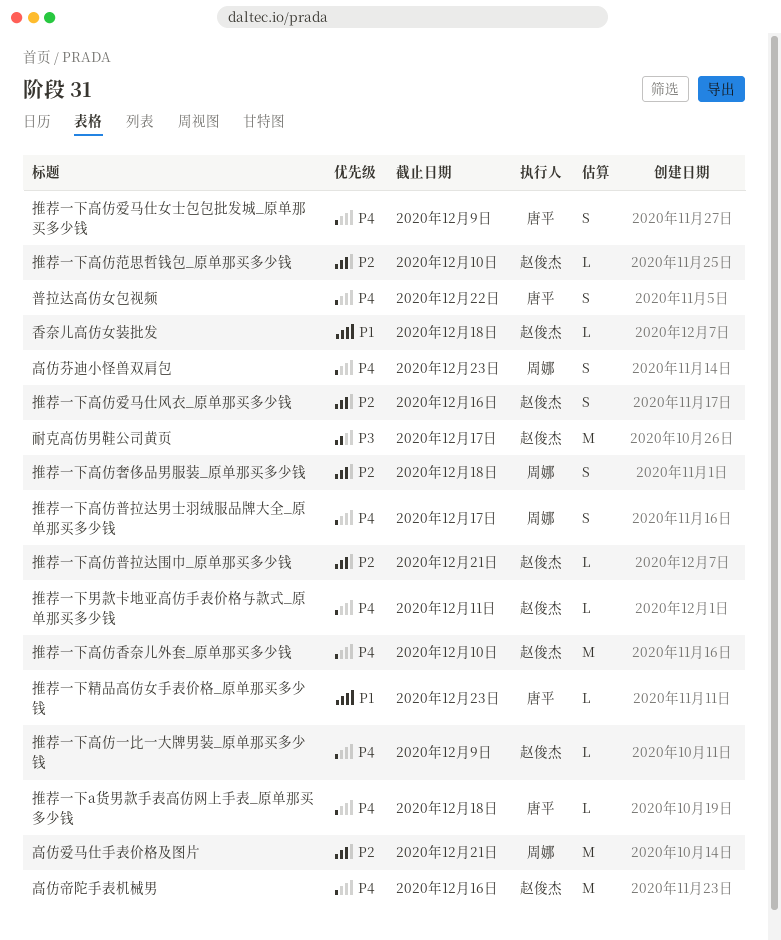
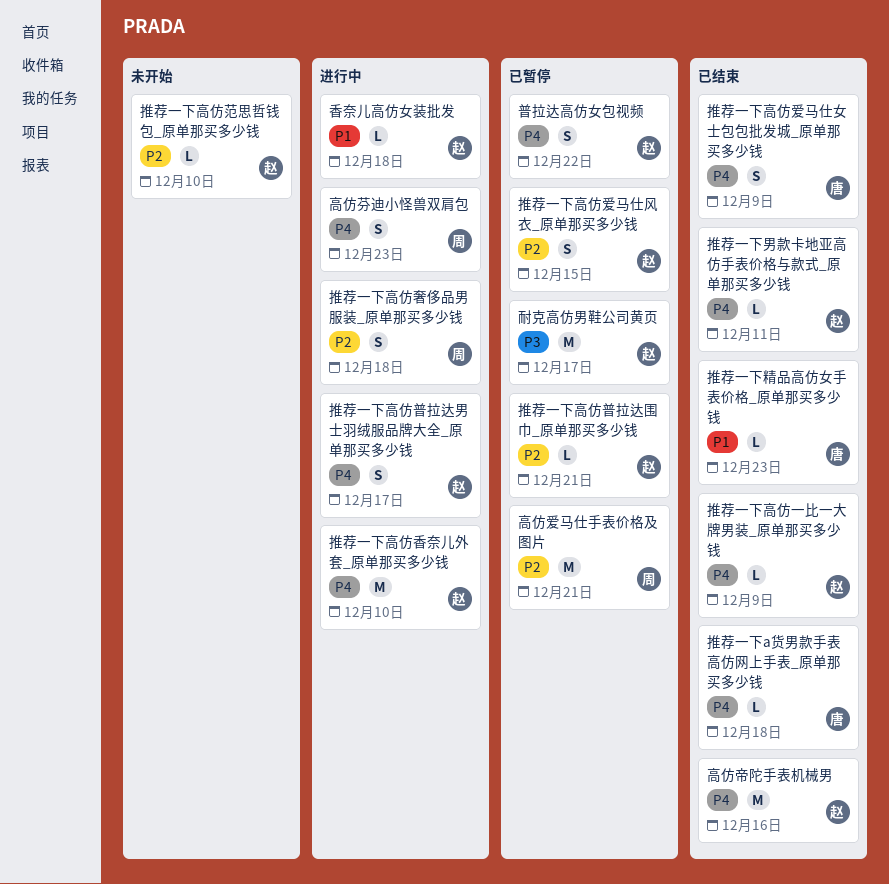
推荐一下高仿普拉达男士羽绒服品牌大全_原单那买多少钱, owner: 周娜 -> 赵俊杰
推荐一下高仿爱马仕风衣_原单那买多少钱, due: Dec 16 -> Dec 15
普拉达高仿女包视频, owner: 唐平 -> 赵俊杰

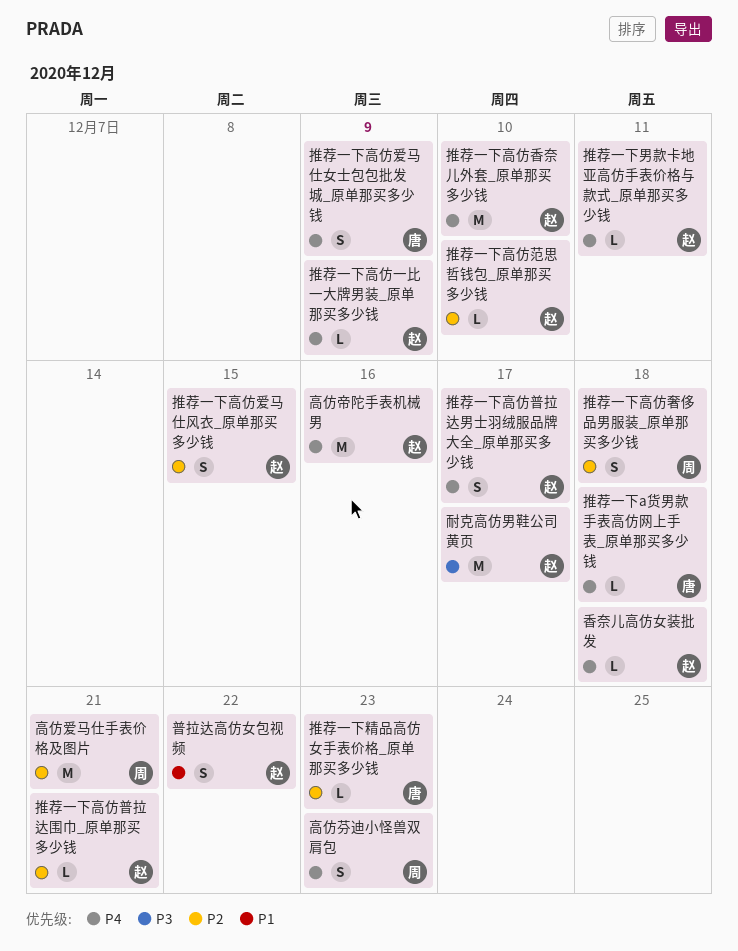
推荐一下精品高仿女手表价格_原单那买多少钱, priority: P1 -> P2
普拉达高仿女包视频, priority: P4 -> P1
香奈儿高仿女装批发, priority: P1 -> P4

